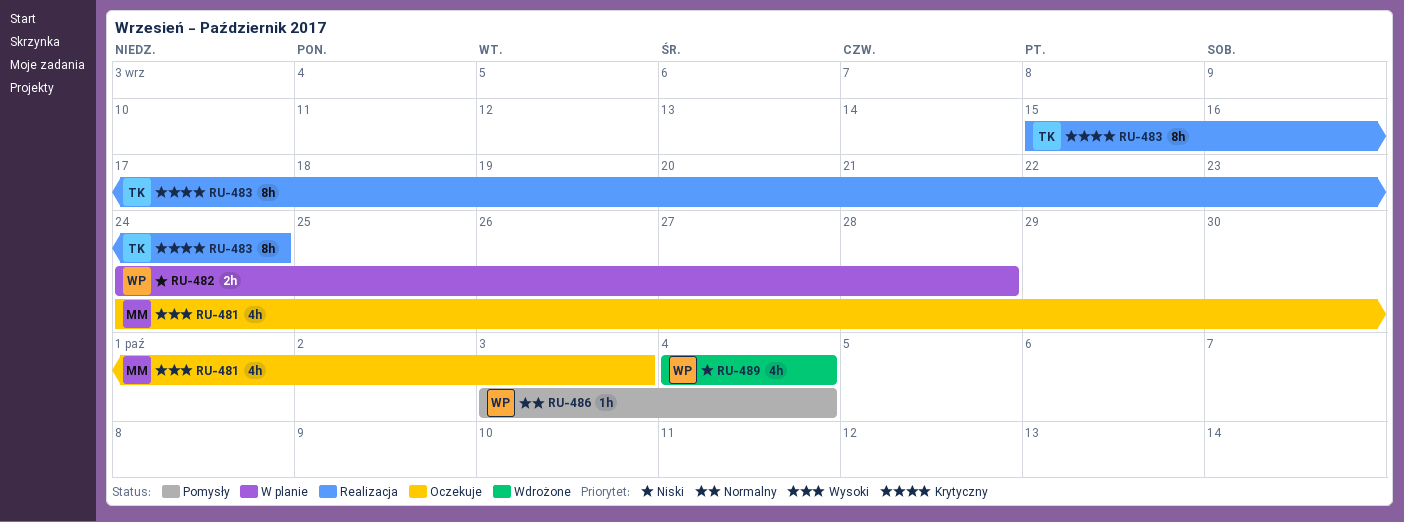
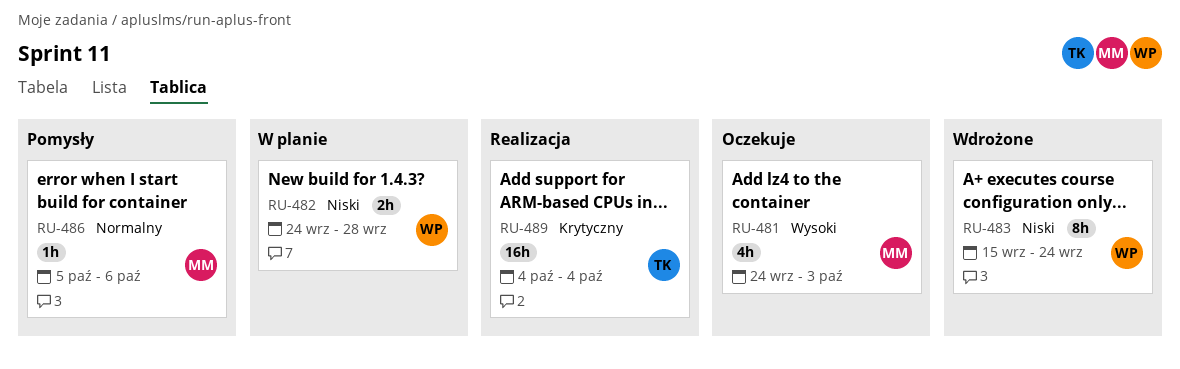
RU-483, status: Realizacja -> Wdrożone
RU-483, owner: TK -> WP
RU-483, priority: Krytyczny -> Niski
RU-486, owner: WP -> MM
RU-486, start: Oct 3 -> Oct 5
RU-486, due: Oct 4 -> Oct 6
RU-489, status: Wdrożone -> Realizacja
RU-489, owner: WP -> TK
RU-489, priority: Niski -> Krytyczny
RU-489, estimate: 4h -> 16h

